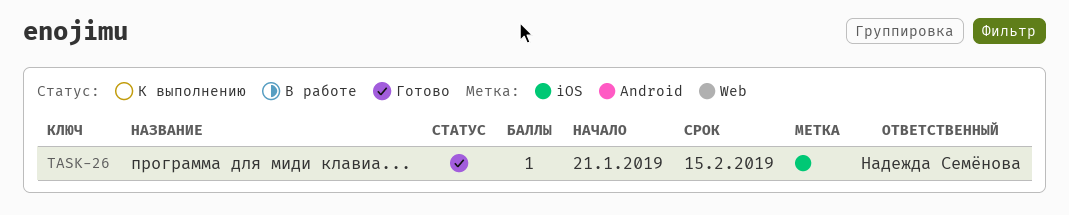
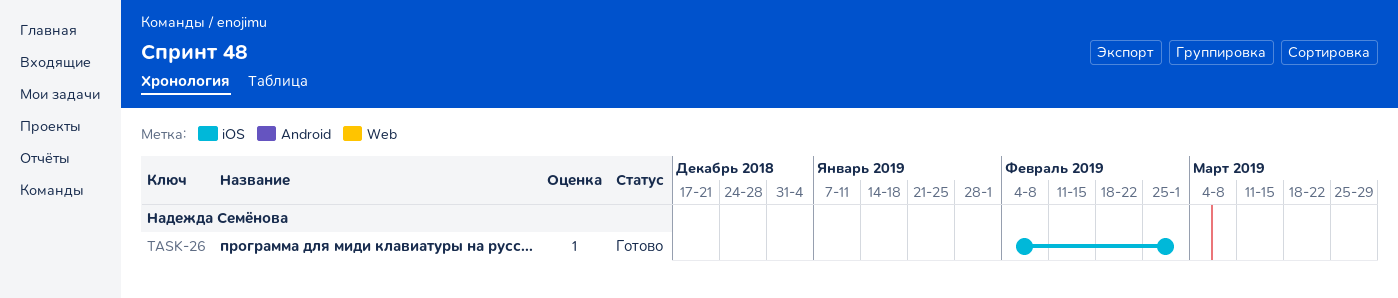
TASK-26, start: Jan 21 -> Feb 4
TASK-26, due: Feb 15 -> Mar 1

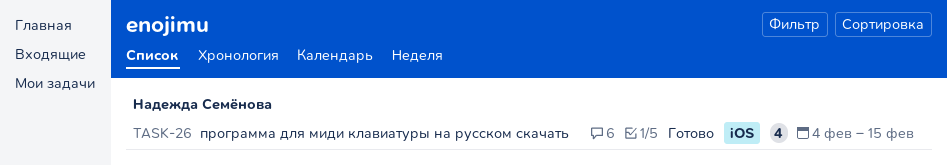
TASK-26, estimate: 1 -> 4
TASK-26, due: Mar 1 -> Feb 15

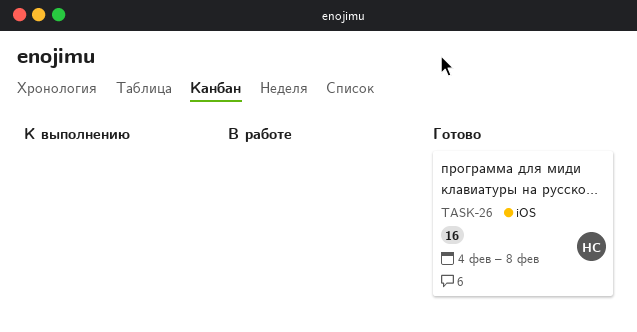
TASK-26, estimate: 4 -> 16
TASK-26, due: Feb 15 -> Feb 8

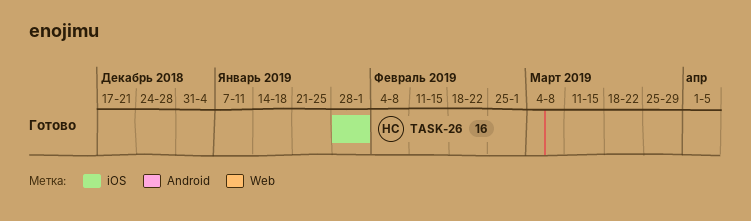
TASK-26, start: Feb 4 -> Jan 28
TASK-26, due: Feb 8 -> Feb 1

